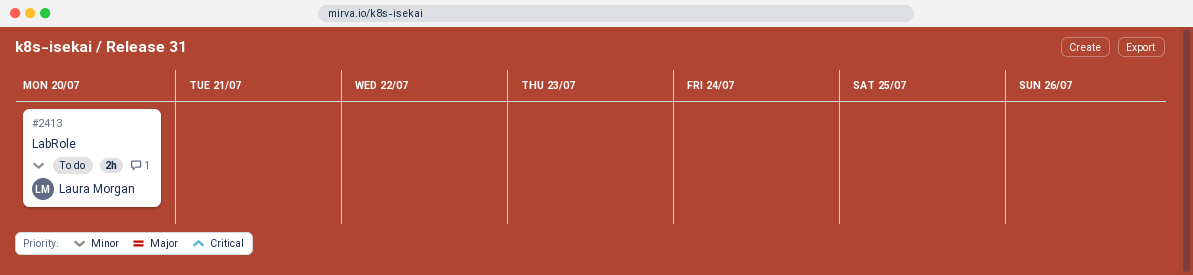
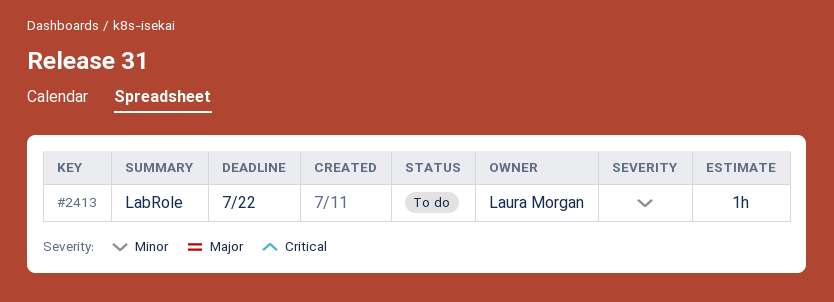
#2413, estimate: 2h -> 1h
#2413, due: Jul 20 -> Jul 22

